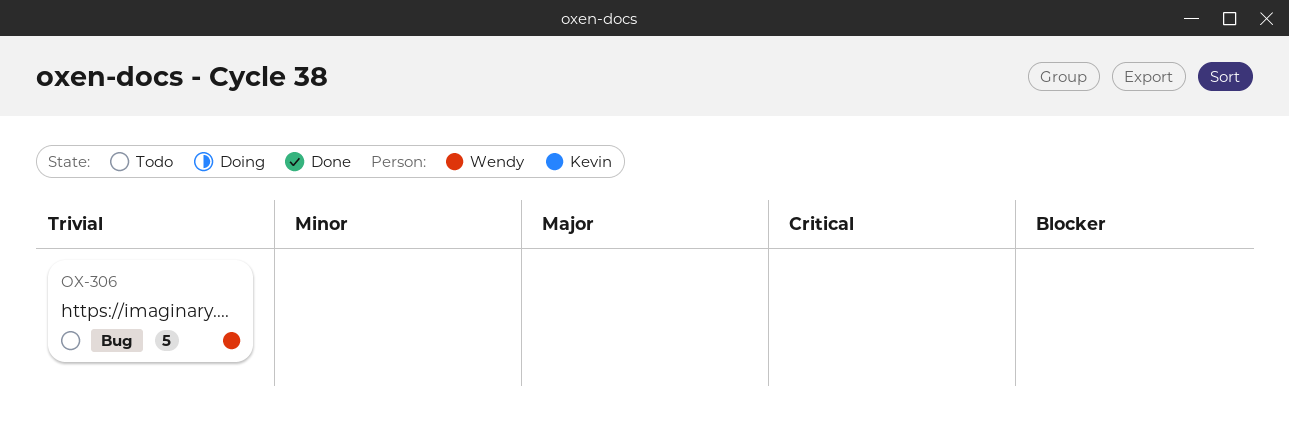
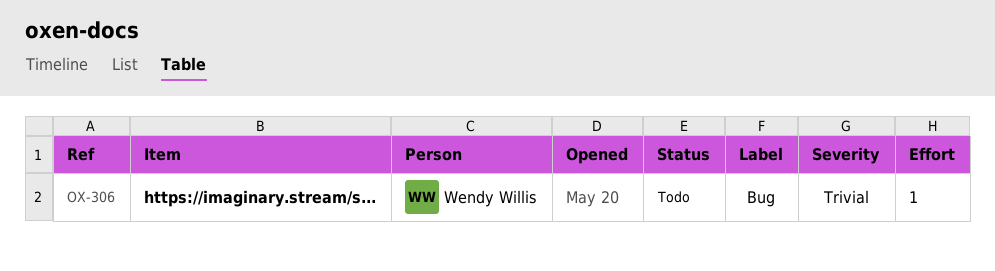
OX-306, estimate: 5 -> 1

